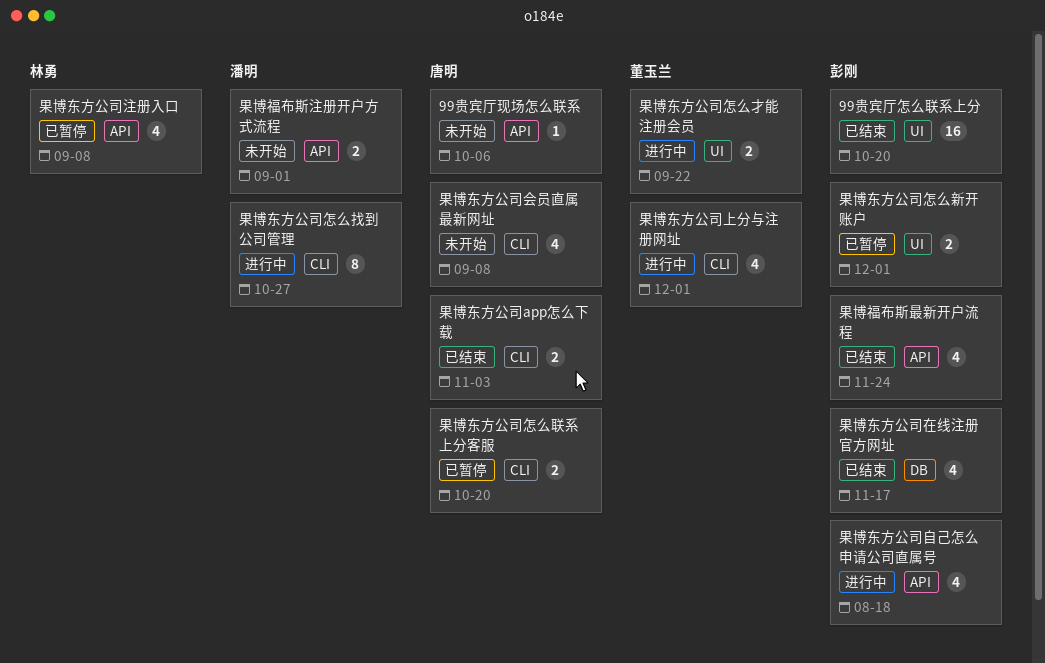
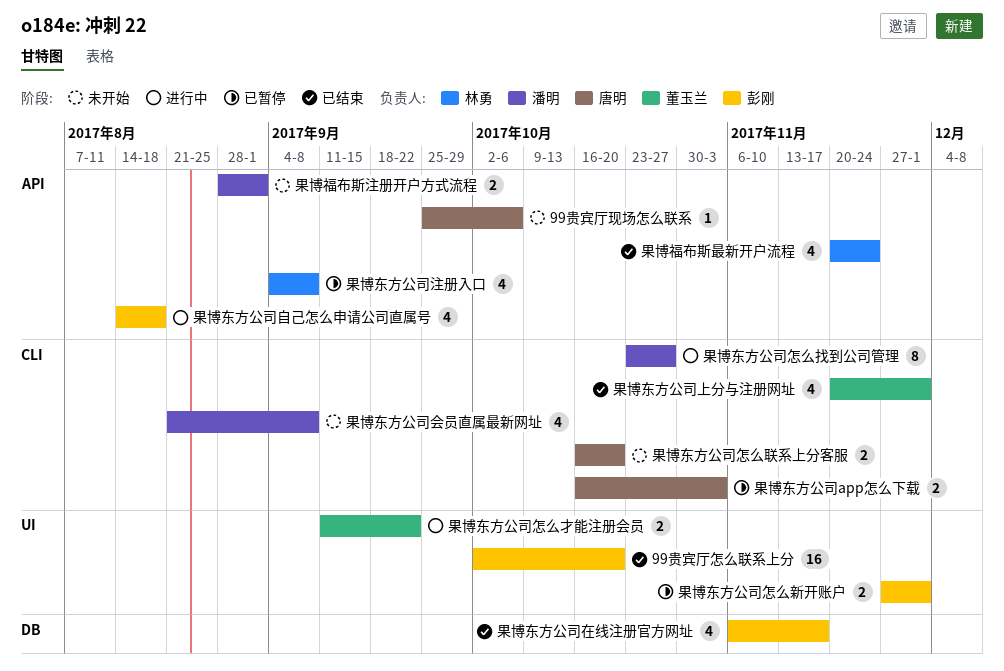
果博东方公司app怎么下载, status: 已结束 -> 已暂停
果博东方公司上分与注册网址, status: 进行中 -> 已结束
果博东方公司会员直属最新网址, owner: 唐明 -> 潘明
果博东方公司怎么联系上分客服, status: 已暂停 -> 未开始
果博福布斯最新开户流程, owner: 彭刚 -> 林勇

